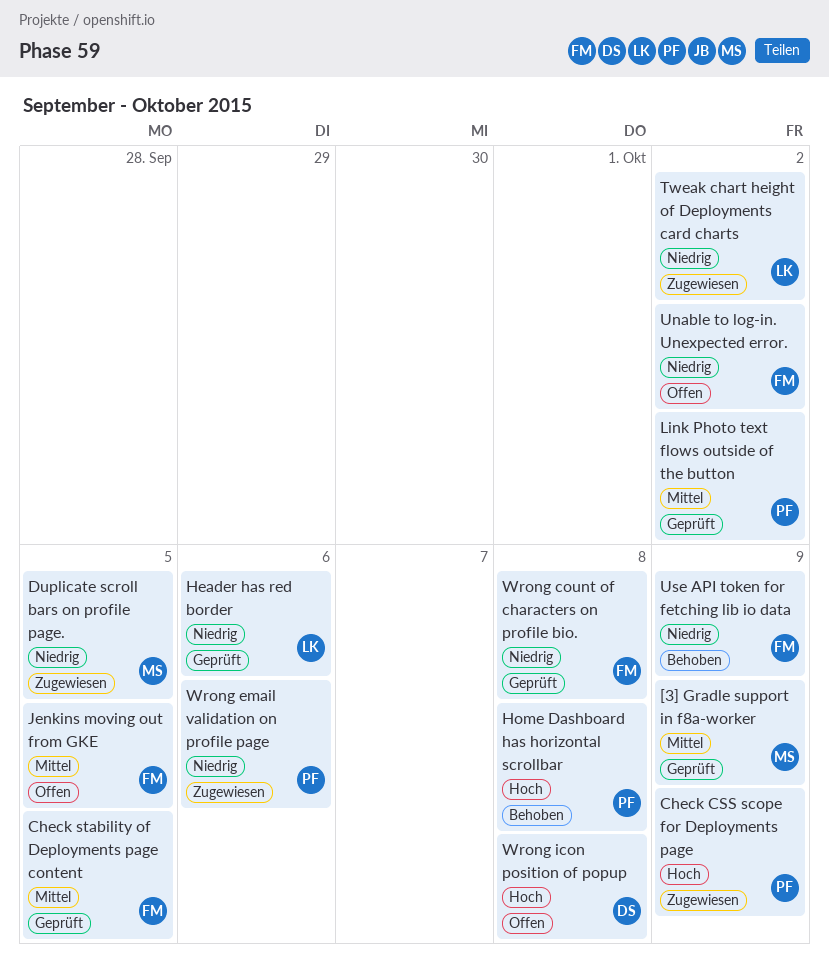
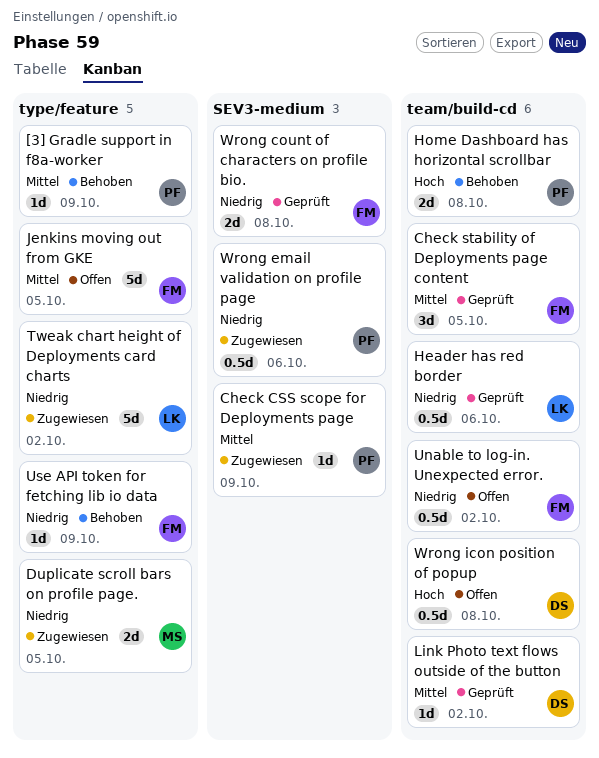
[3] Gradle support in f8a-worker, status: Geprüft -> Behoben
[3] Gradle support in f8a-worker, owner: MS -> PF
Check CSS scope for Deployments page, priority: Hoch -> Mittel
Link Photo text flows outside of the button, owner: PF -> DS

